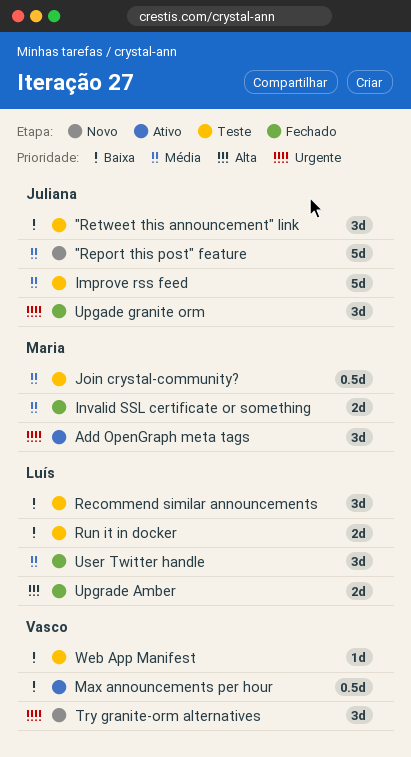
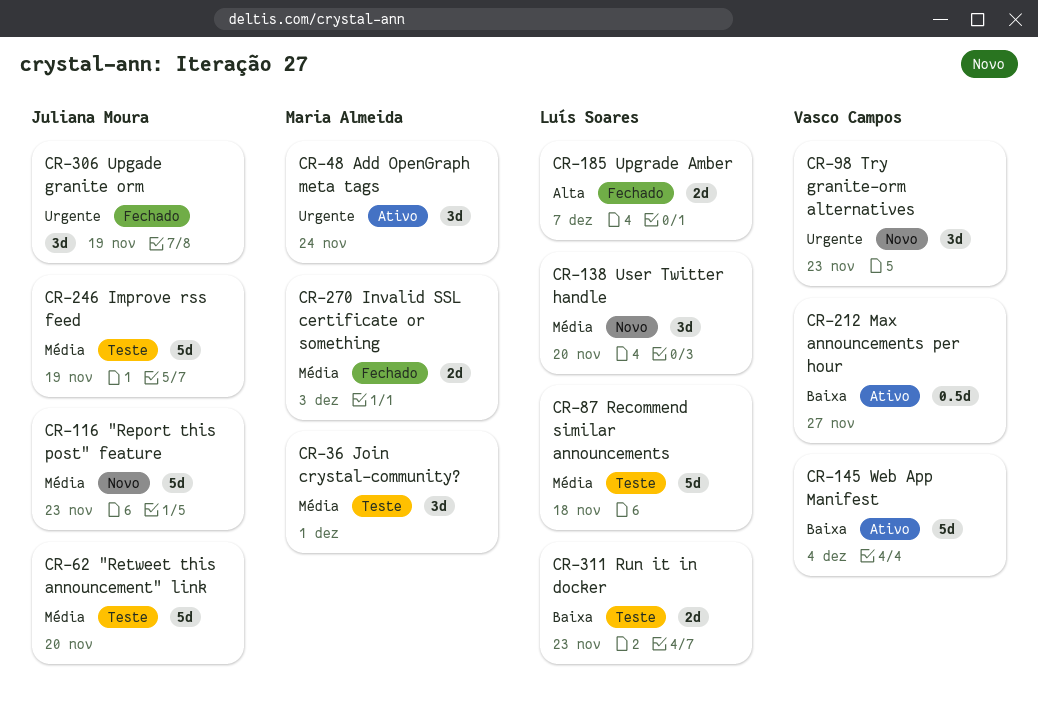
"Retweet this announcement" link, priority: Baixa -> Média
"Retweet this announcement" link, estimate: 3d -> 5d
Join crystal-community?, estimate: 0.5d -> 3d
Recommend similar announcements, priority: Baixa -> Média
Recommend similar announcements, estimate: 3d -> 5d
User Twitter handle, status: Fechado -> Novo
Web App Manifest, status: Teste -> Ativo
Web App Manifest, estimate: 1d -> 5d

